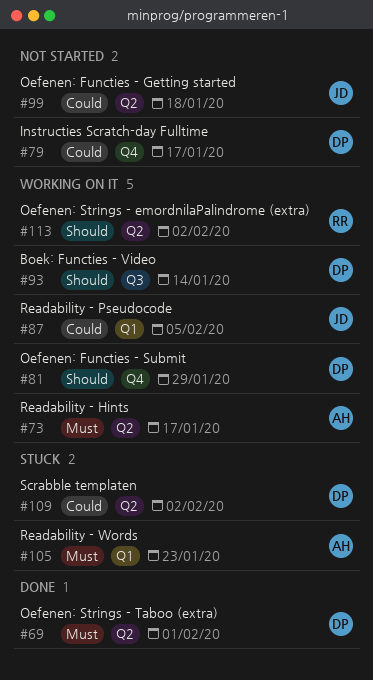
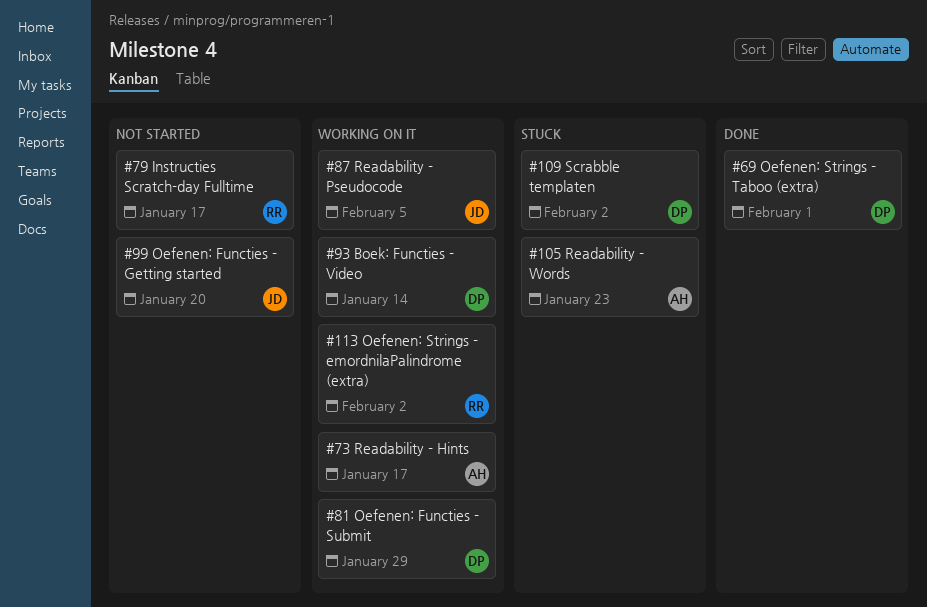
#79, owner: DP -> RR
#99, due: Jan 18 -> Jan 20

